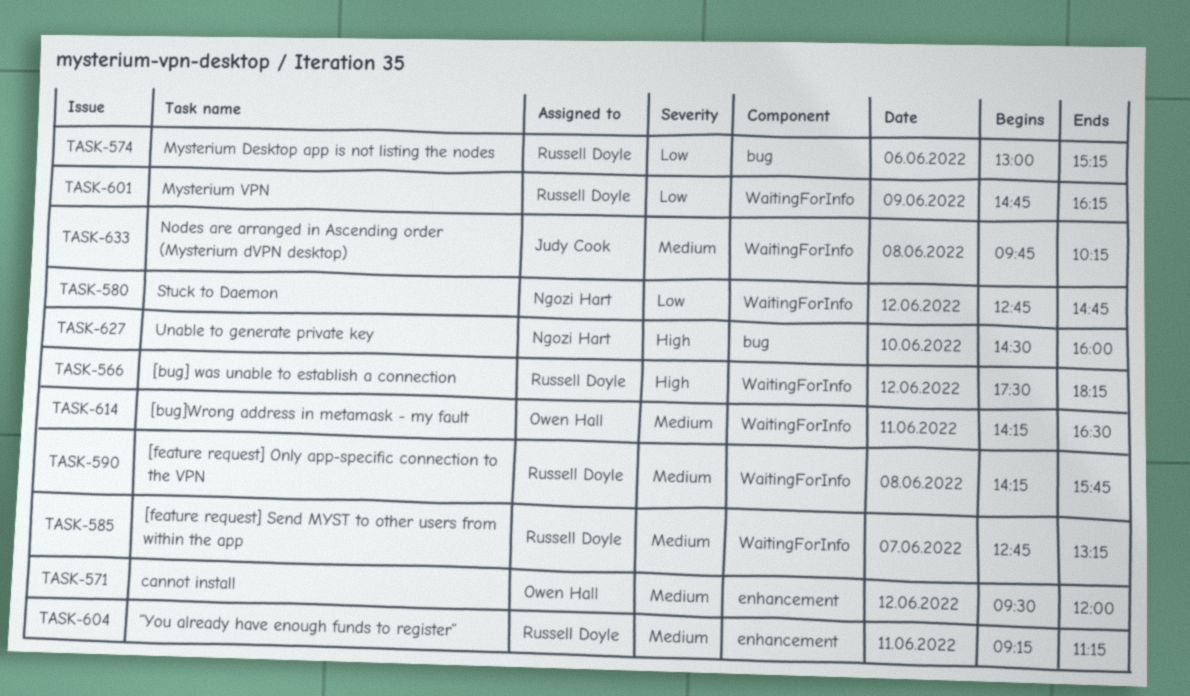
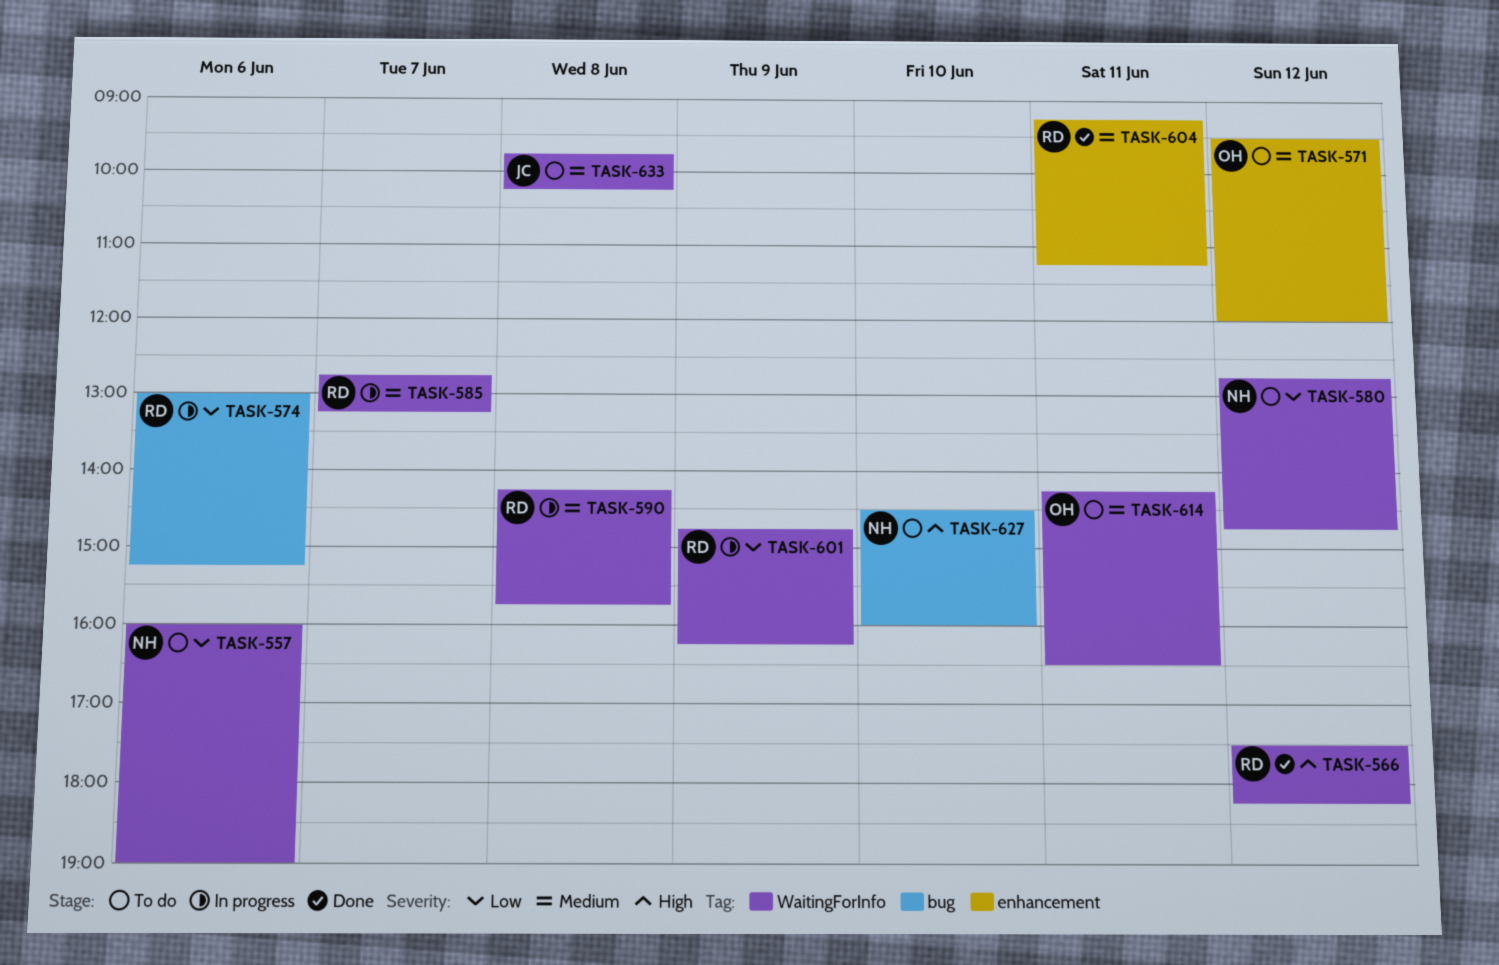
TASK-557: none -> present

